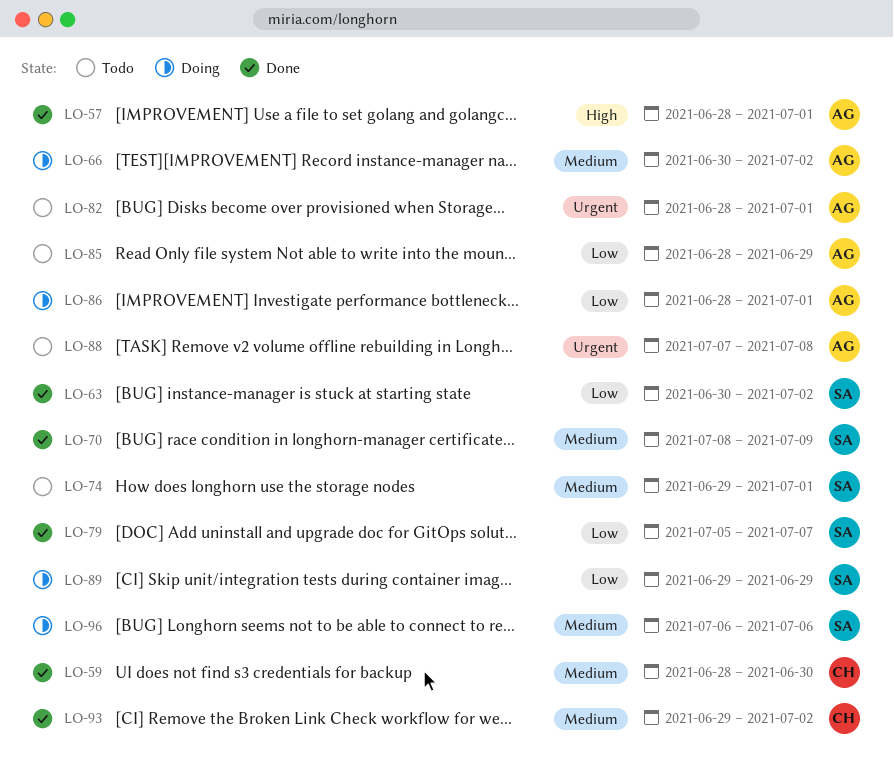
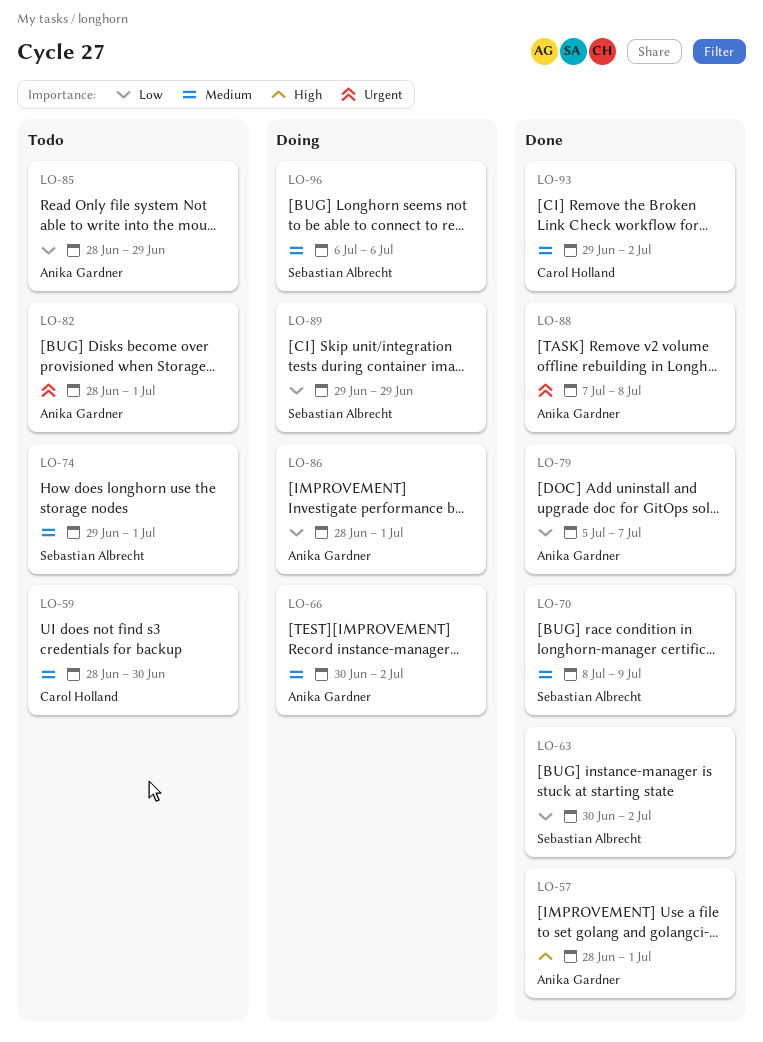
LO-59, status: Done -> Todo
LO-79, owner: Sebastian Albrecht -> Anika Gardner
LO-88, status: Todo -> Done

